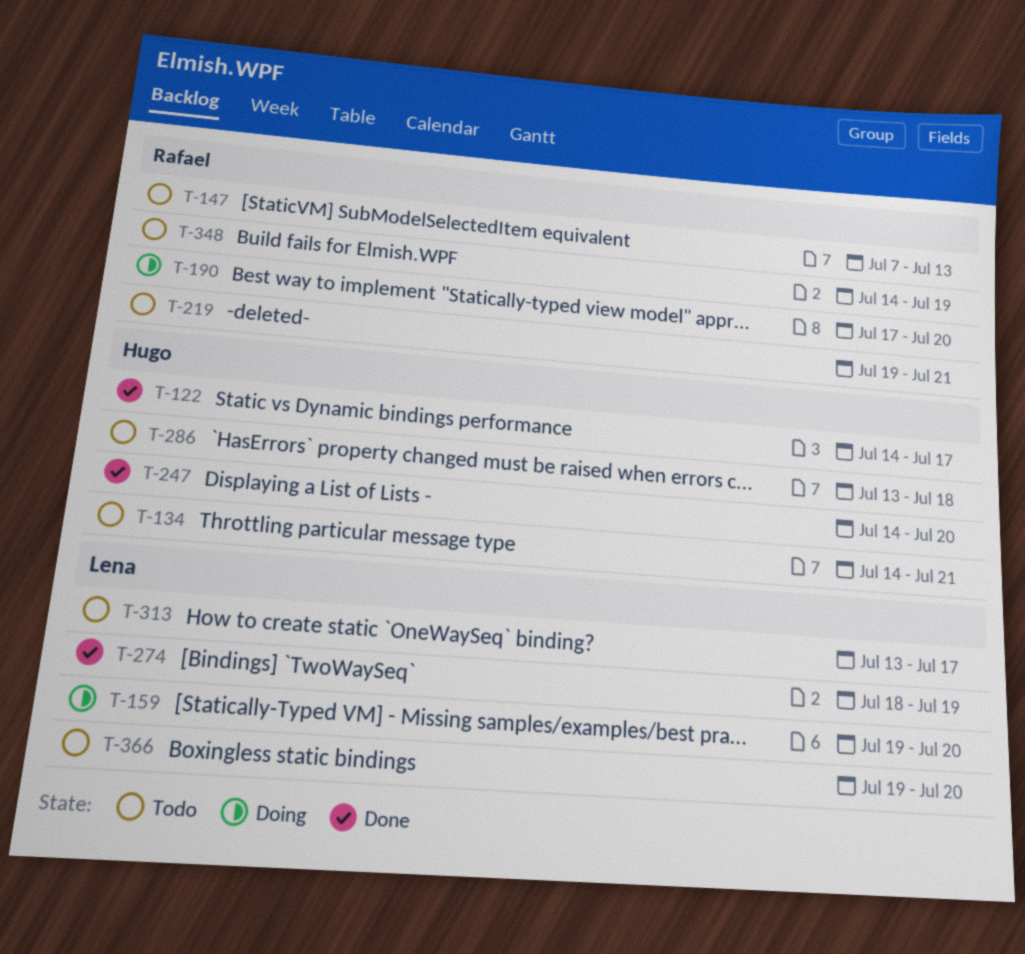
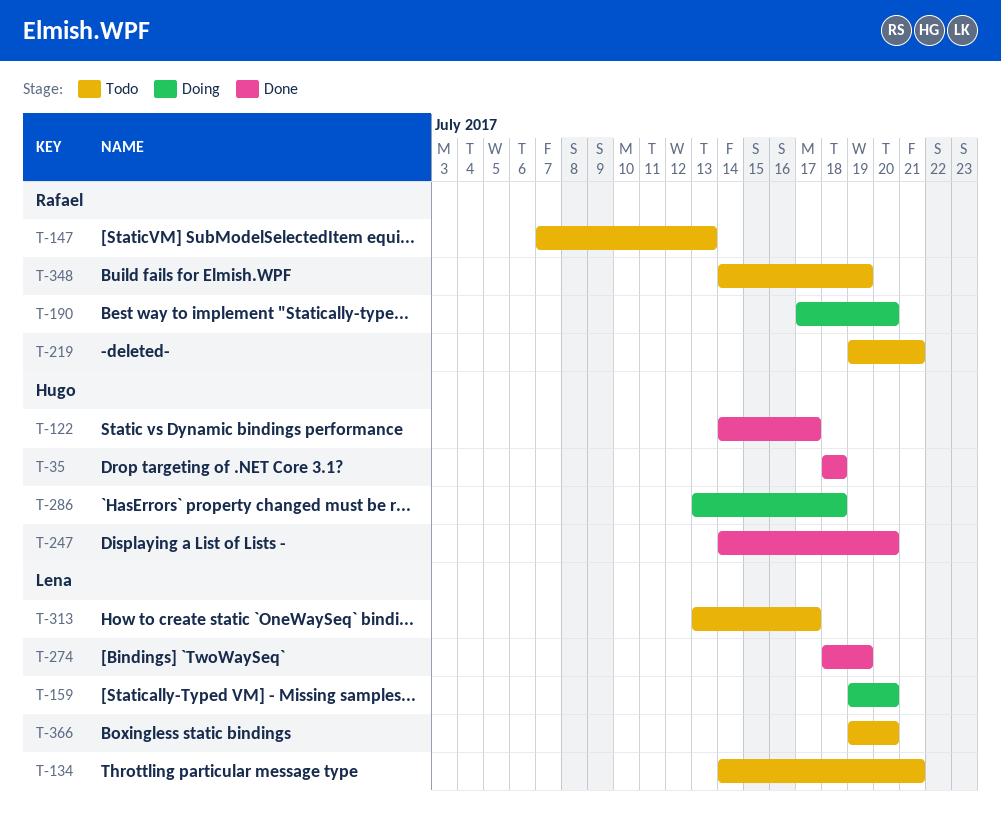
T-35: none -> present
T-134, owner: Hugo -> Lena
T-286, status: Todo -> Doing

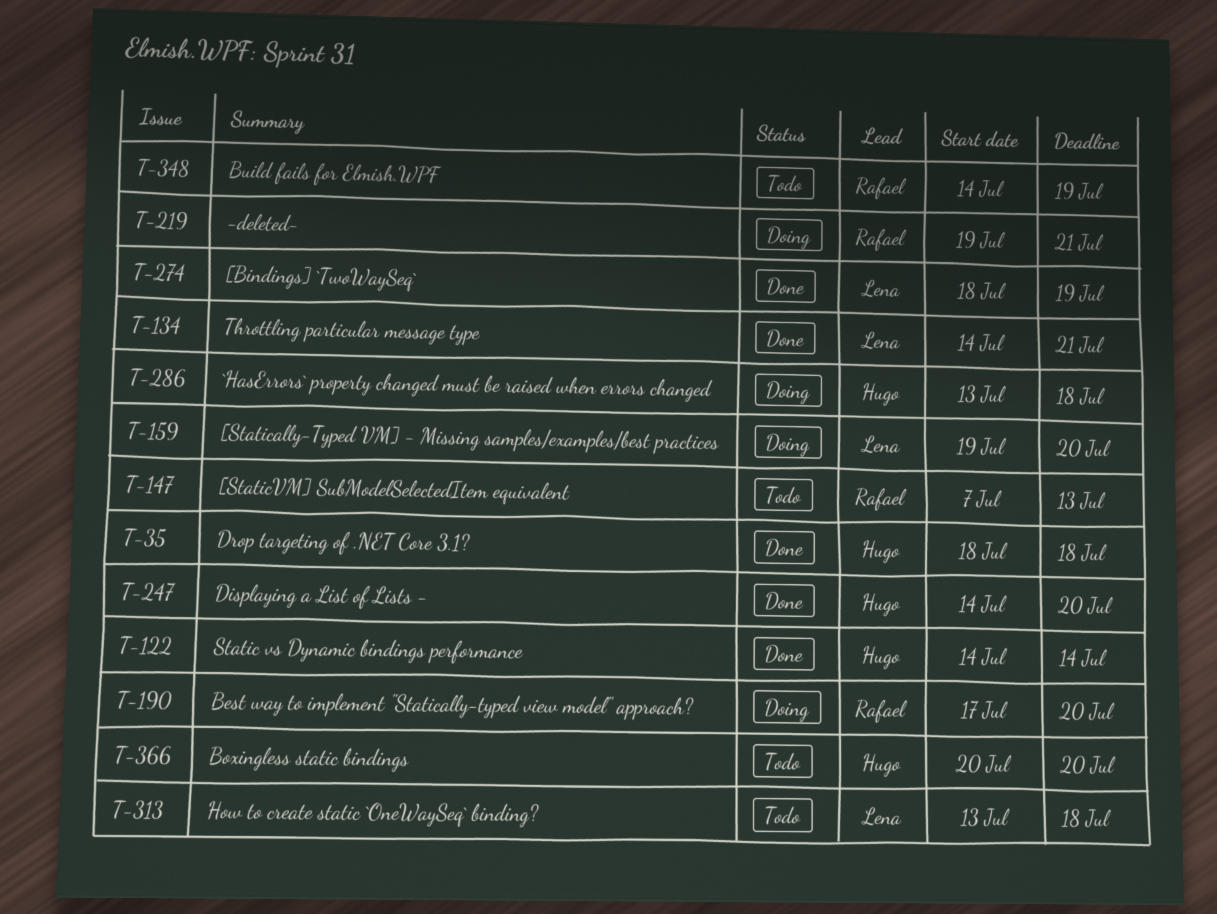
T-122, due: Jul 17 -> Jul 14
T-134, status: Todo -> Done
T-219, status: Todo -> Doing
T-313, due: Jul 17 -> Jul 18
T-366, owner: Lena -> Hugo
T-366, start: Jul 19 -> Jul 20

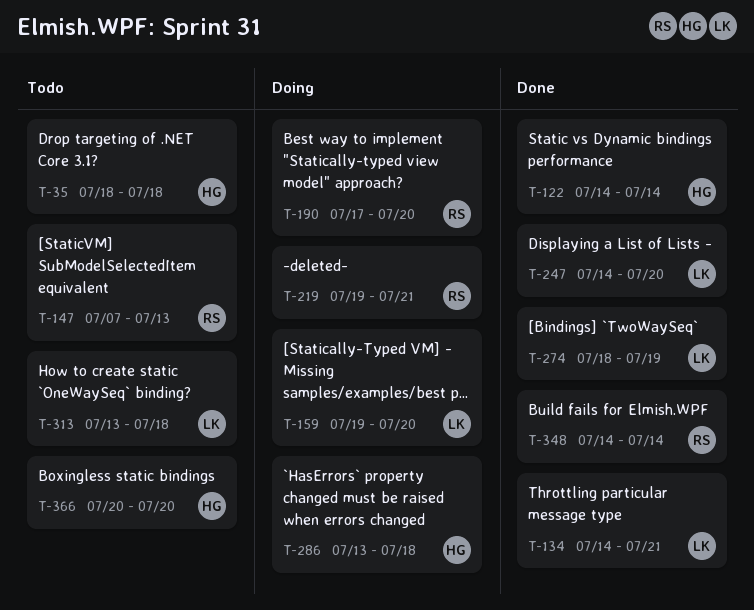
T-35, status: Done -> Todo
T-247, owner: Hugo -> Lena
T-348, status: Todo -> Done
T-348, due: Jul 19 -> Jul 14

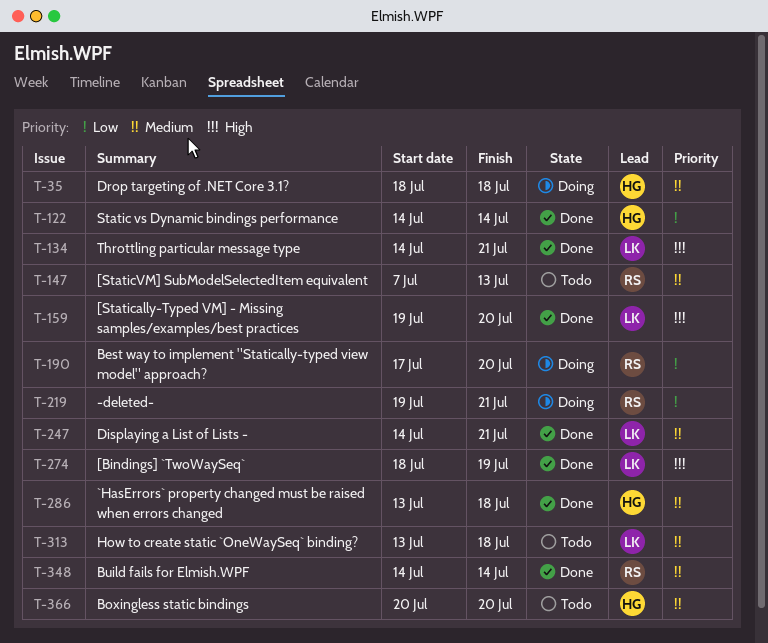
T-35, status: Todo -> Doing
T-159, status: Doing -> Done
T-247, due: Jul 20 -> Jul 21
T-286, status: Doing -> Done

